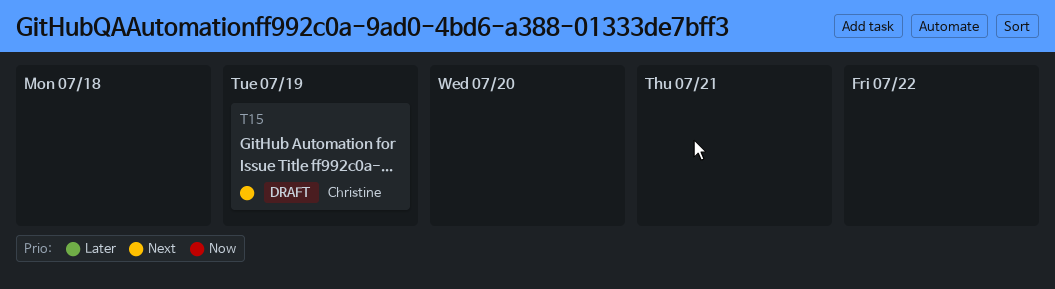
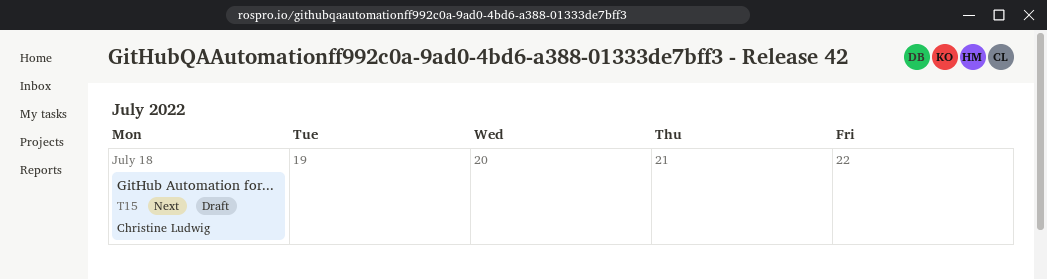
T15, due: Jul 19 -> Jul 18

